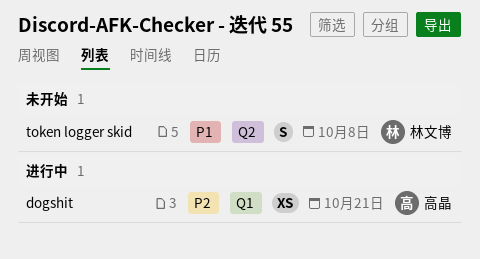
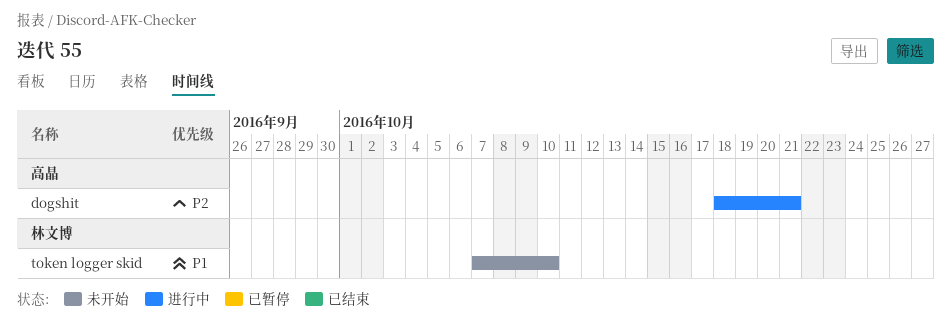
token logger skid, due: Oct 8 -> Oct 10

